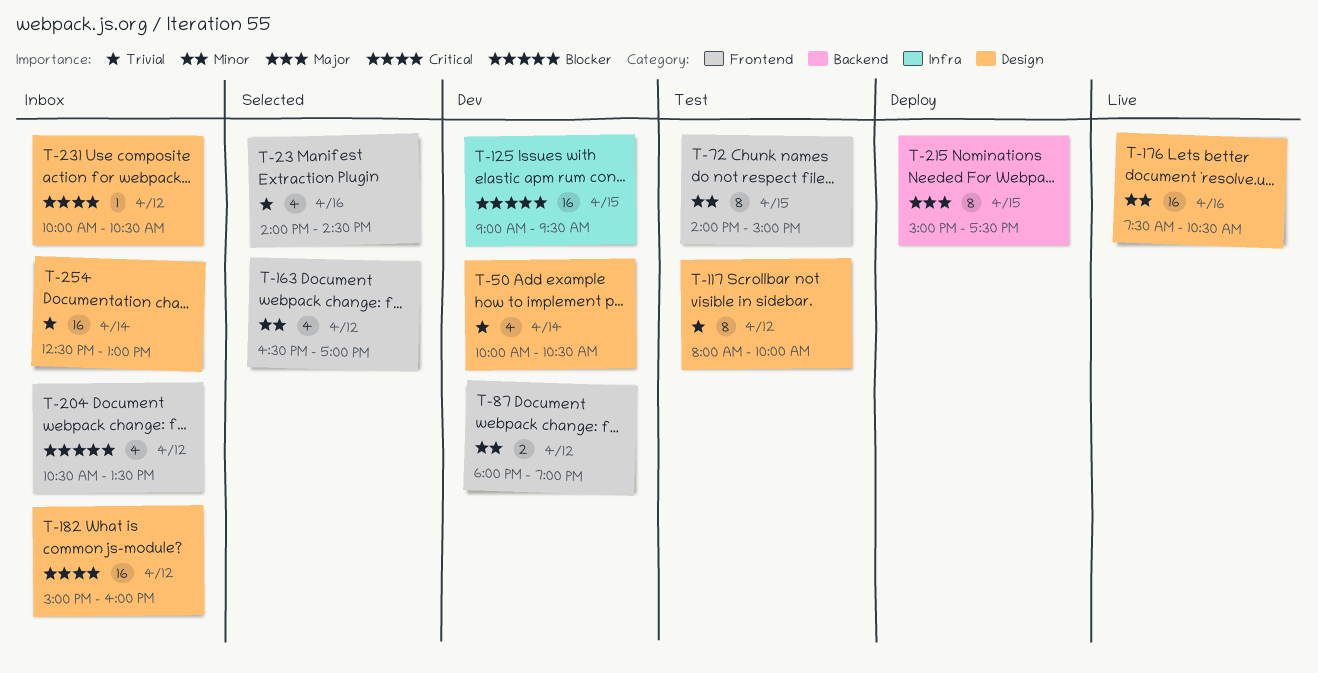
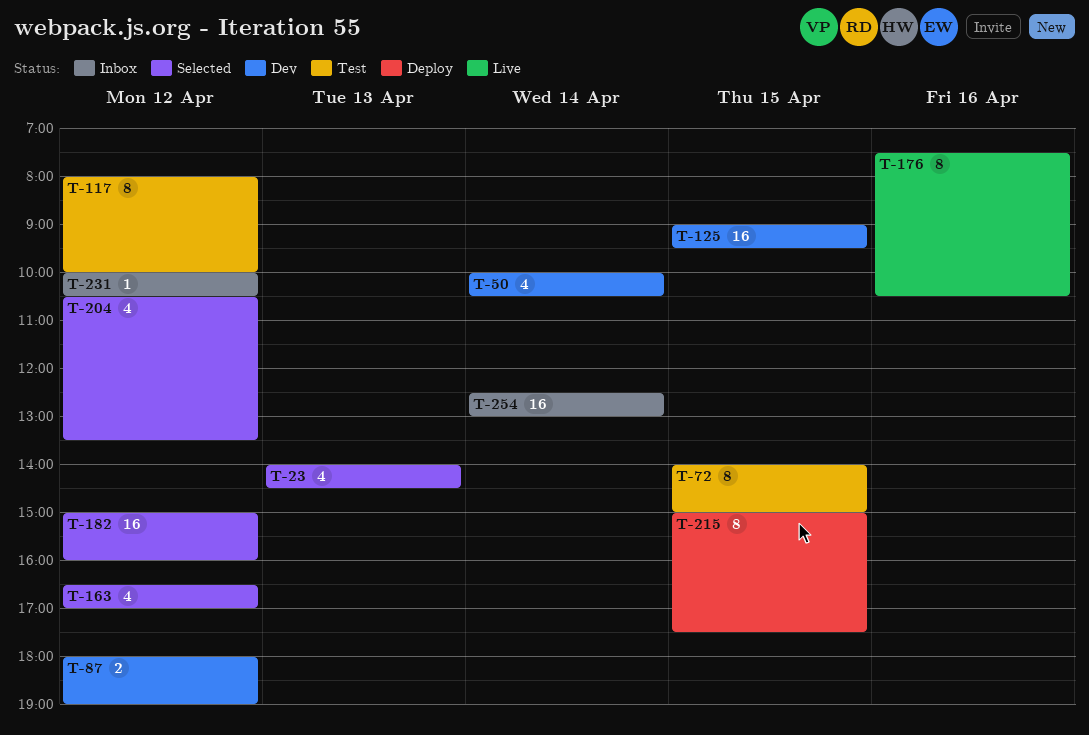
T-23, day: Apr 16 -> Apr 13
T-176, estimate: 16 -> 8
T-182, status: Inbox -> Selected
T-204, status: Inbox -> Selected

